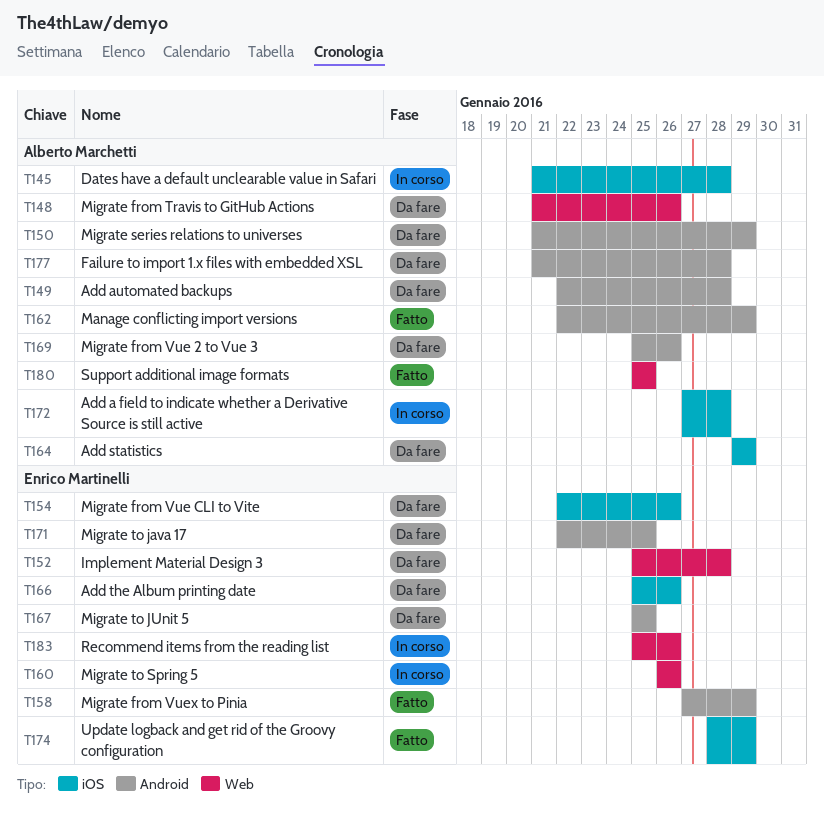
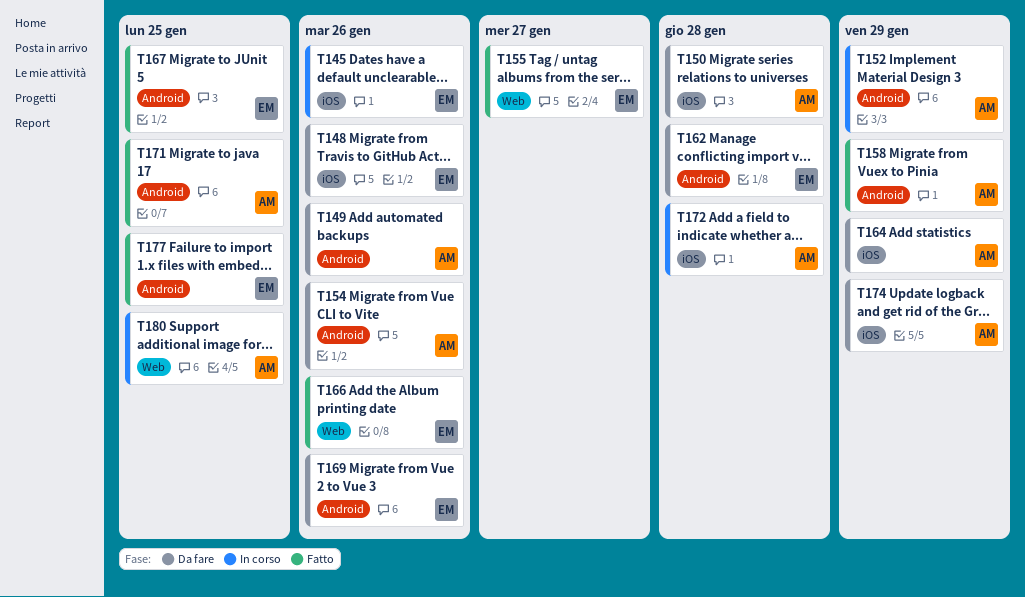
T145, owner: Alberto Marchetti -> Enrico Martinelli
T145, due: Jan 28 -> Jan 26
T148, owner: Alberto Marchetti -> Enrico Martinelli
T148, label: Web -> iOS
T149, due: Jan 28 -> Jan 26
T150, label: Android -> iOS
T150, due: Jan 29 -> Jan 28
T152, status: Da fare -> In corso
T152, owner: Enrico Martinelli -> Alberto Marchetti
T152, label: Web -> Android
T152, due: Jan 28 -> Jan 29
T154, owner: Enrico Martinelli -> Alberto Marchetti
T154, label: iOS -> Android
T155: none -> present
T158, owner: Enrico Martinelli -> Alberto Marchetti
T160: present -> none
T162, status: Fatto -> Da fare
T162, owner: Alberto Marchetti -> Enrico Martinelli
T162, due: Jan 29 -> Jan 28
T166, status: Da fare -> Fatto
T166, label: iOS -> Web
T167, status: Da fare -> Fatto
T169, owner: Alberto Marchetti -> Enrico Martinelli
T171, status: Da fare -> Fatto
T171, owner: Enrico Martinelli -> Alberto Marchetti
T174, status: Fatto -> Da fare
T174, owner: Enrico Martinelli -> Alberto Marchetti
T177, status: Da fare -> Fatto
T177, owner: Alberto Marchetti -> Enrico Martinelli
T177, due: Jan 28 -> Jan 25
T180, status: Fatto -> In corso
T183: present -> none

